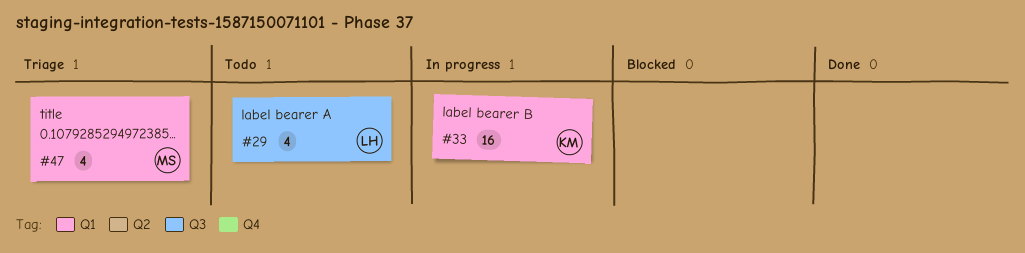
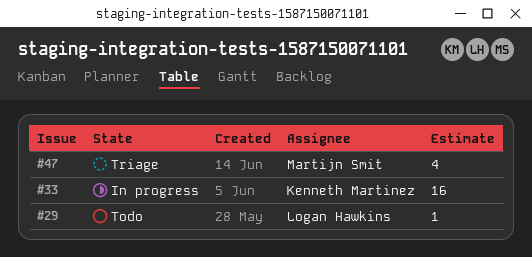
#29, estimate: 4 -> 1

